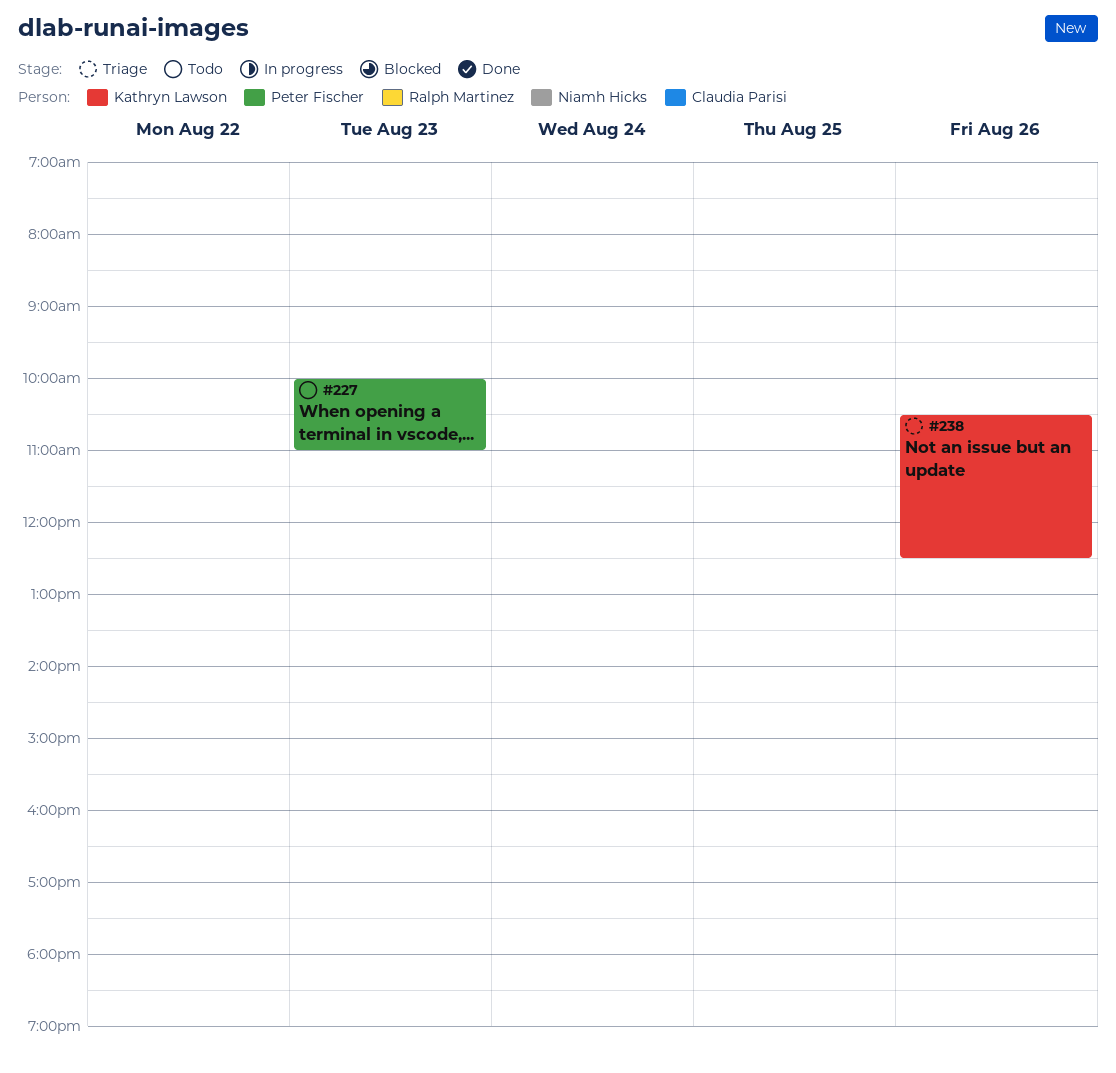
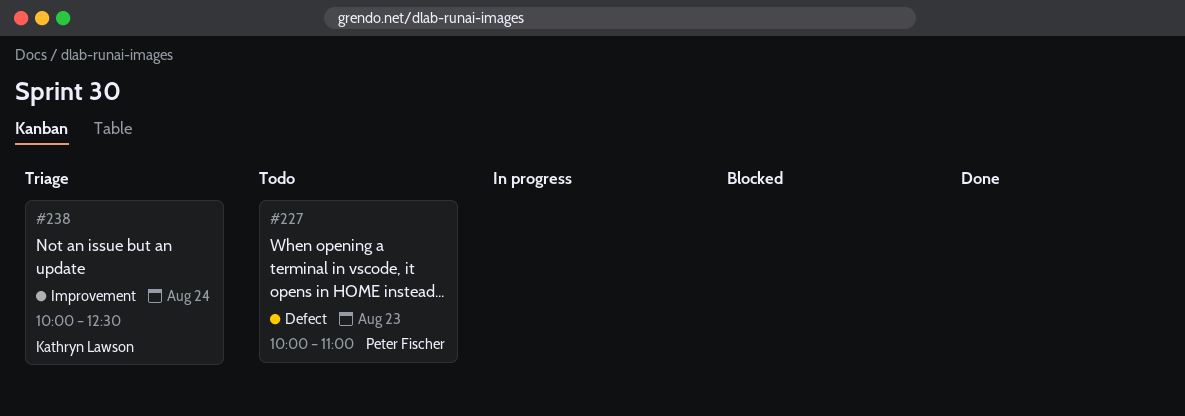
#238, day: Aug 26 -> Aug 24
#238, begins: 10:30 -> 10:00

